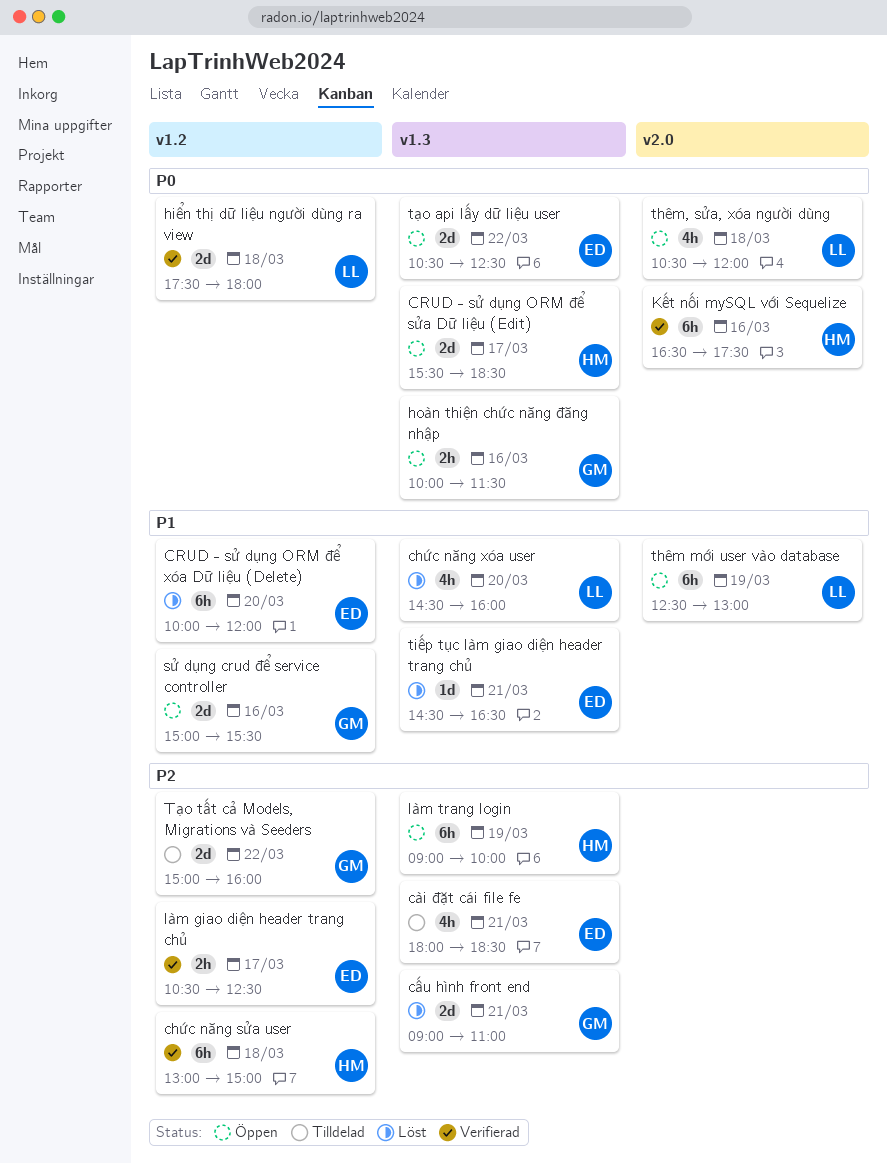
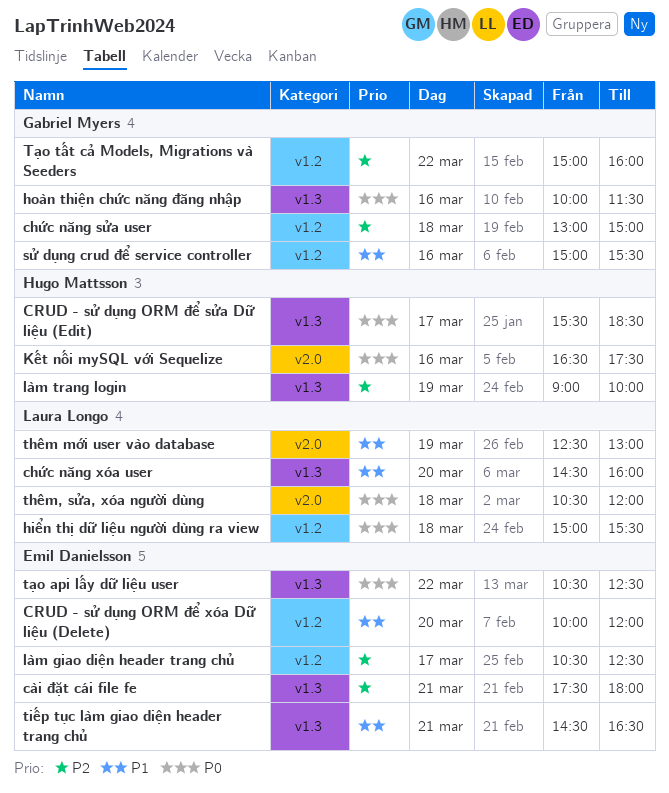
chức năng sửa user, owner: Hugo Mattsson -> Gabriel Myers
cài đặt cái file fe, begins: 18:00 -> 17:30
cài đặt cái file fe, ends: 18:30 -> 18:00
cấu hình front end: present -> none
hiển thị dữ liệu người dùng ra view, begins: 17:30 -> 15:00
hiển thị dữ liệu người dùng ra view, ends: 18:00 -> 15:30

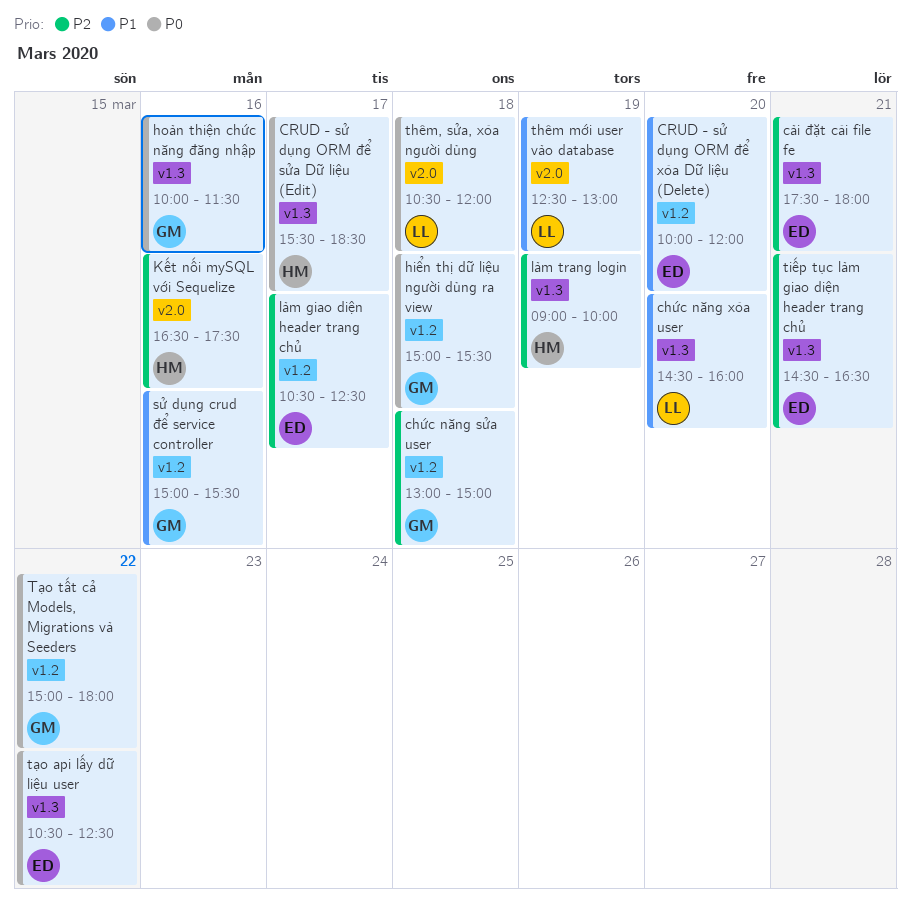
hiển thị dữ liệu người dùng ra view, owner: Laura Longo -> Gabriel Myers
Kết nối mySQL với Sequelize, priority: P0 -> P2
tiếp tục làm giao diện header trang chủ, priority: P1 -> P2
Tạo tất cả Models, Migrations và Seeders, priority: P2 -> P0
Tạo tất cả Models, Migrations và Seeders, ends: 16:00 -> 18:00

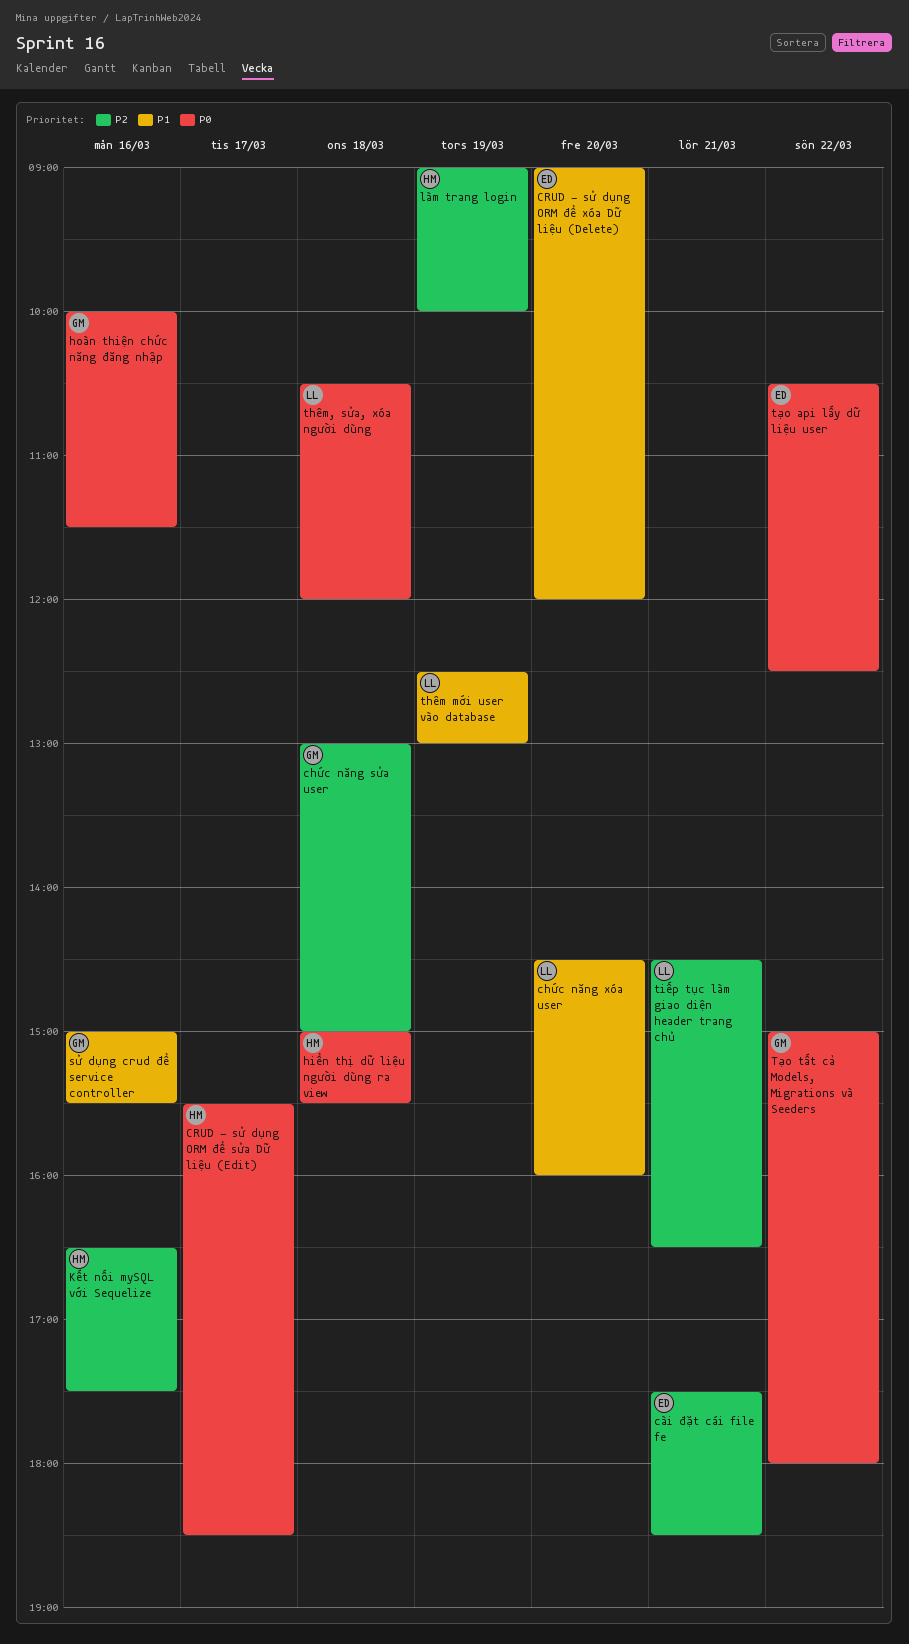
CRUD - sử dụng ORM để xóa Dữ liệu (Delete), begins: 10:00 -> 09:00
cài đặt cái file fe, ends: 18:00 -> 18:30
hiển thị dữ liệu người dùng ra view, owner: GM -> HM
làm giao diện header trang chủ: present -> none
tiếp tục làm giao diện header trang chủ, owner: ED -> LL

